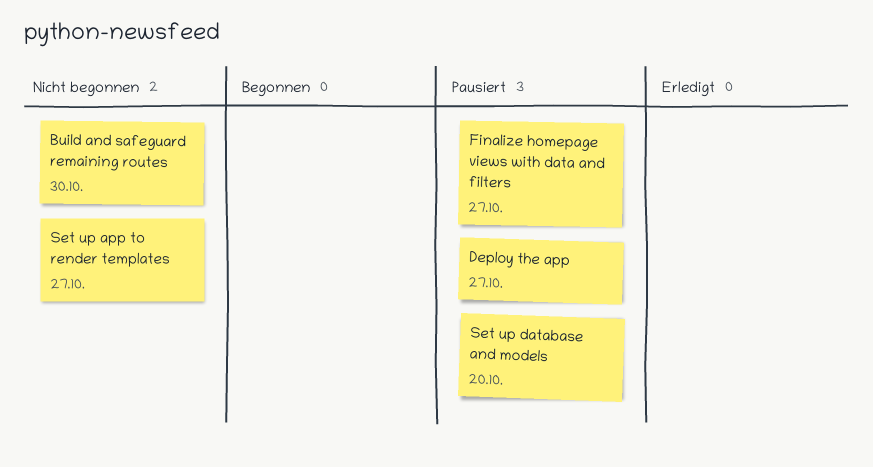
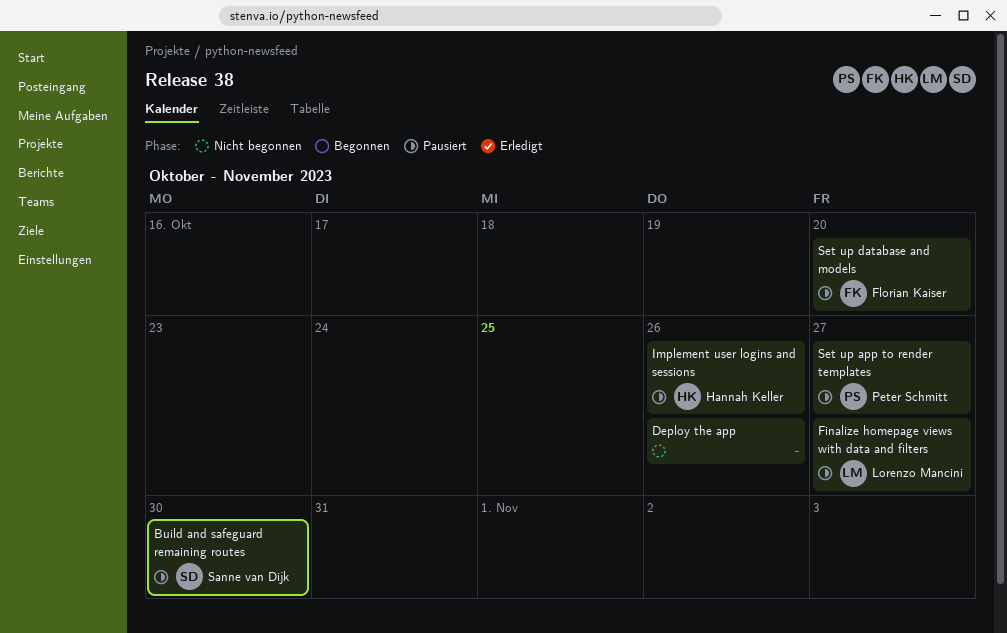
Build and safeguard remaining routes, status: Nicht begonnen -> Pausiert
Deploy the app, status: Pausiert -> Nicht begonnen
Deploy the app, due: Oct 27 -> Oct 26
Implement user logins and sessions: none -> present
Set up app to render templates, status: Nicht begonnen -> Pausiert

